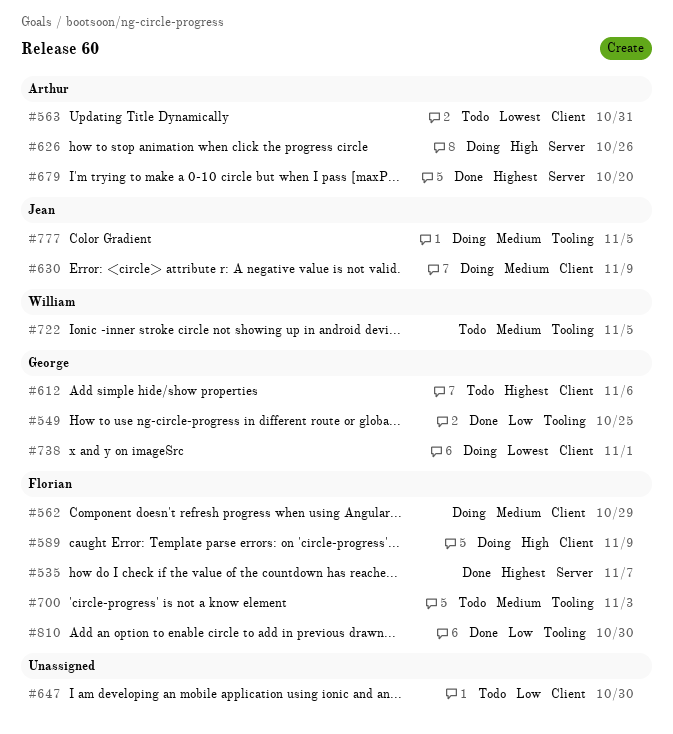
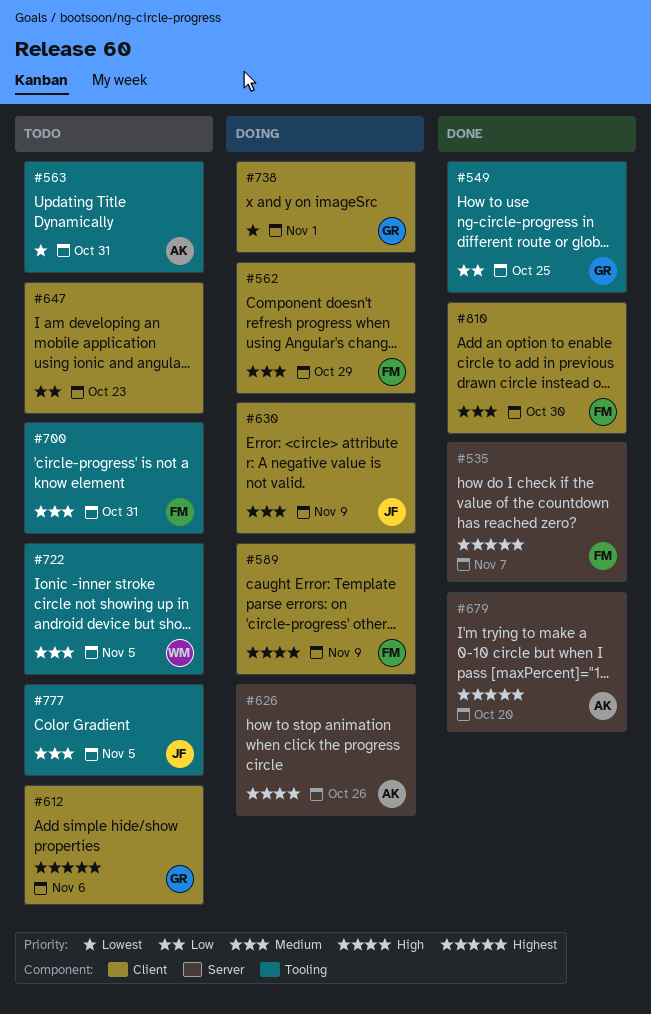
#563, label: Client -> Tooling
#647, due: Oct 30 -> Oct 23
#700, due: Nov 3 -> Oct 31
#777, status: Doing -> Todo
#810, priority: Low -> Medium
#810, label: Tooling -> Client

